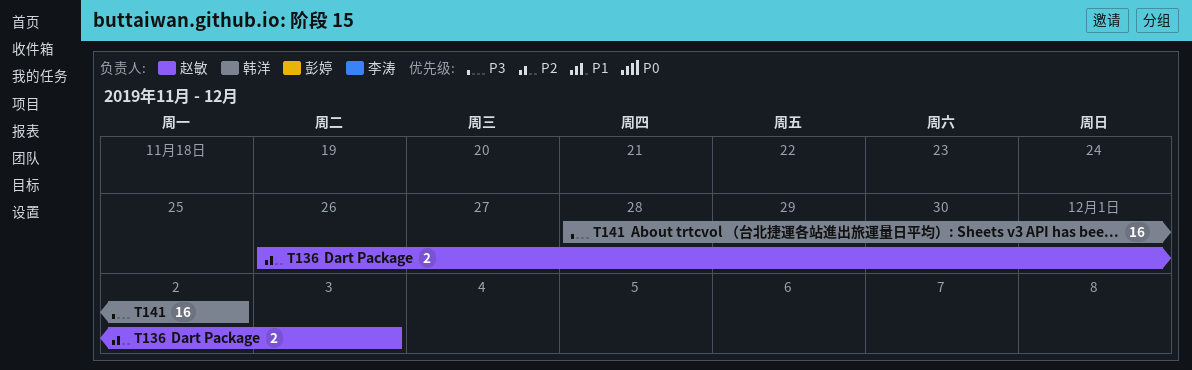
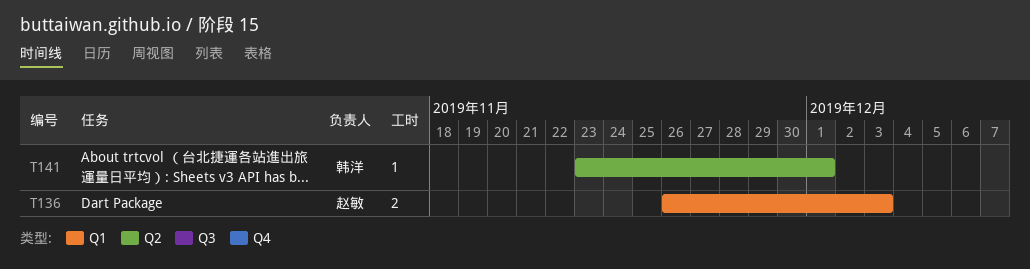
T141, estimate: 16 -> 1
T141, start: Nov 28 -> Nov 23
T141, due: Dec 2 -> Dec 1

